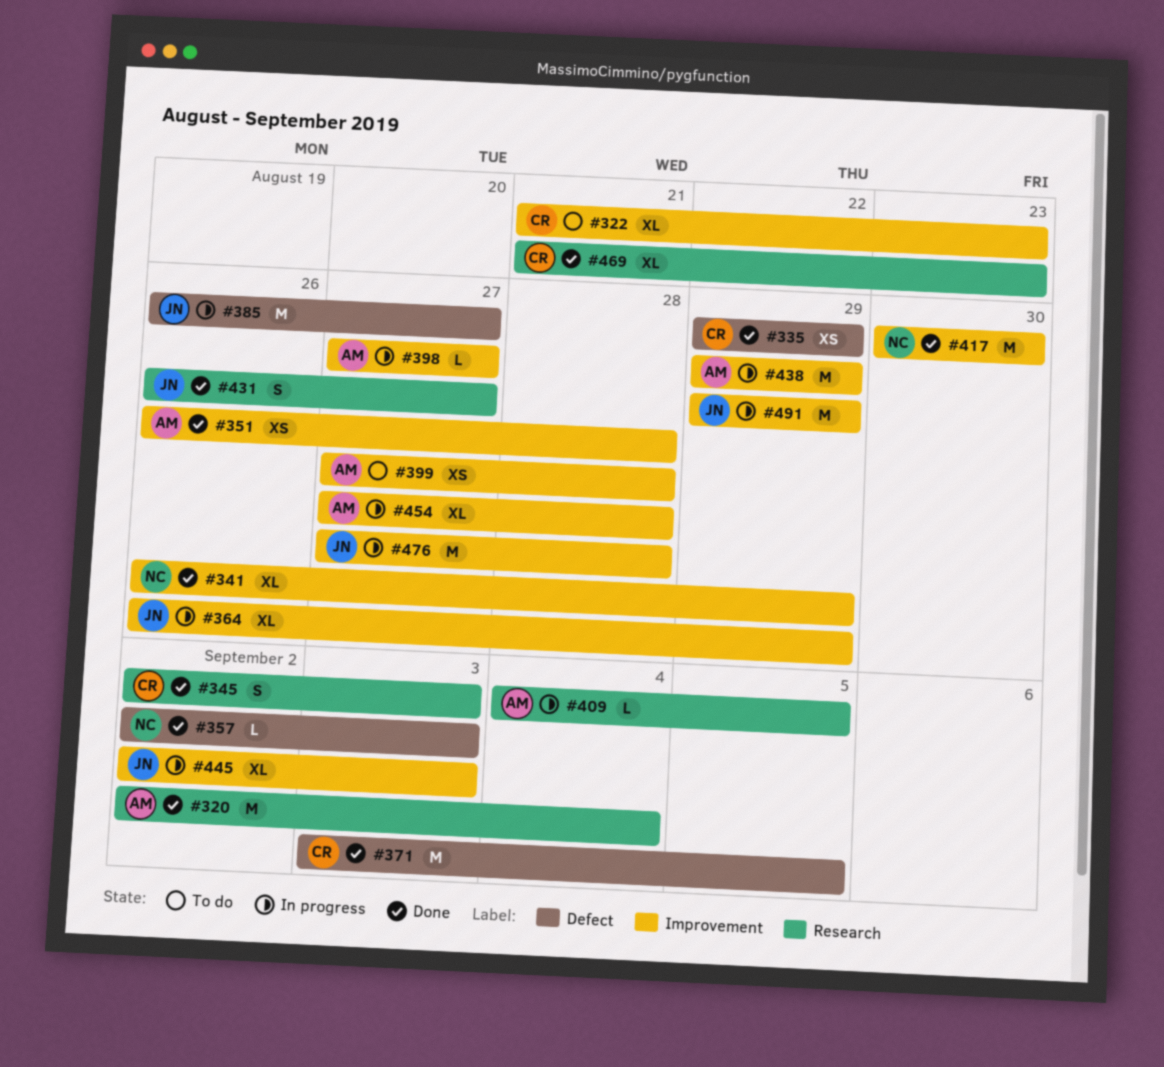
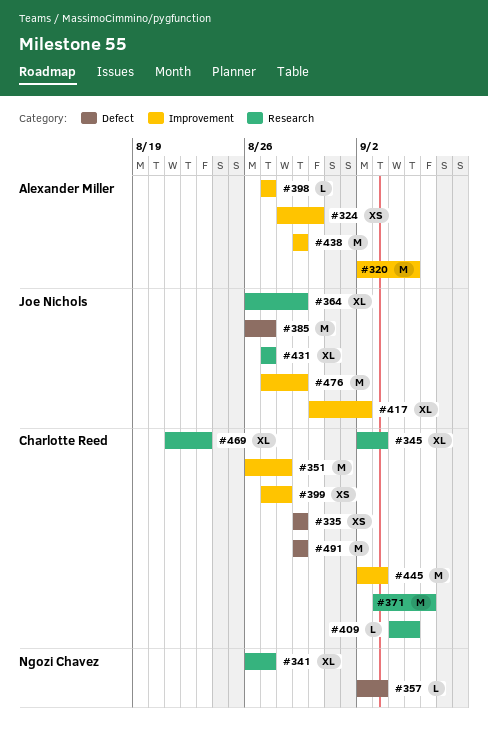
#320, label: Research -> Improvement
#320, due: Sep 4 -> Sep 5
#322: present -> none
#324: none -> present
#341, label: Improvement -> Research
#341, due: Aug 29 -> Aug 27
#345, estimate: S -> XL
#351, owner: Alexander Miller -> Charlotte Reed
#351, estimate: XS -> M
#364, label: Improvement -> Research
#371, label: Defect -> Research
#371, due: Sep 5 -> Sep 6
#399, owner: Alexander Miller -> Charlotte Reed
#409, owner: Alexander Miller -> Charlotte Reed
#417, owner: Ngozi Chavez -> Joe Nichols
#417, estimate: M -> XL
#417, due: Aug 30 -> Sep 2
#431, estimate: S -> XL
#431, start: Aug 26 -> Aug 27
#445, owner: Joe Nichols -> Charlotte Reed
#445, estimate: XL -> M
#454: present -> none
#476, due: Aug 28 -> Aug 29
#491, owner: Joe Nichols -> Charlotte Reed
#491, label: Improvement -> Defect

